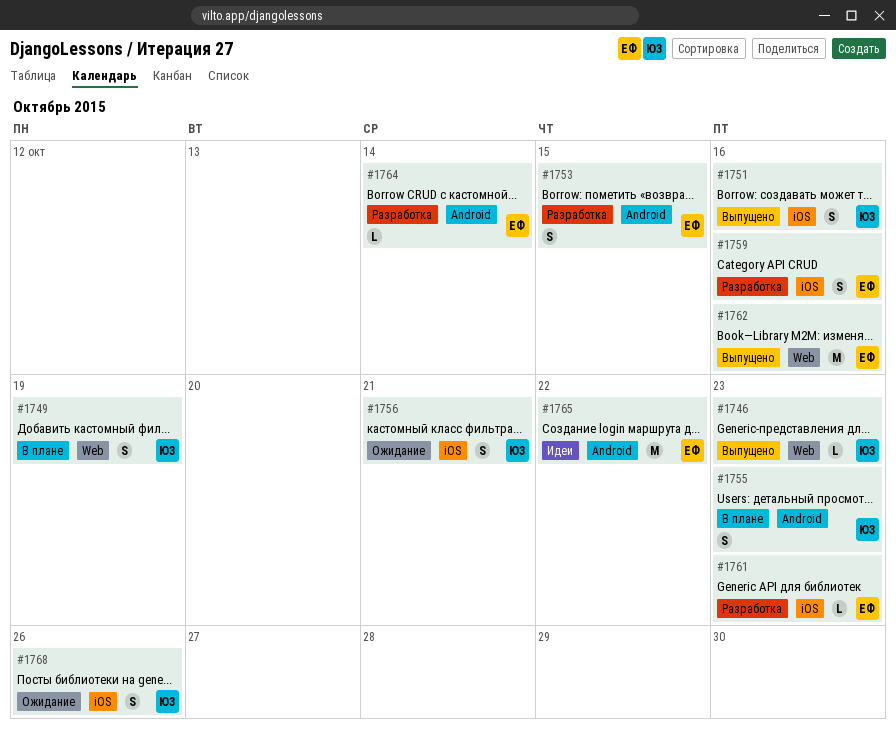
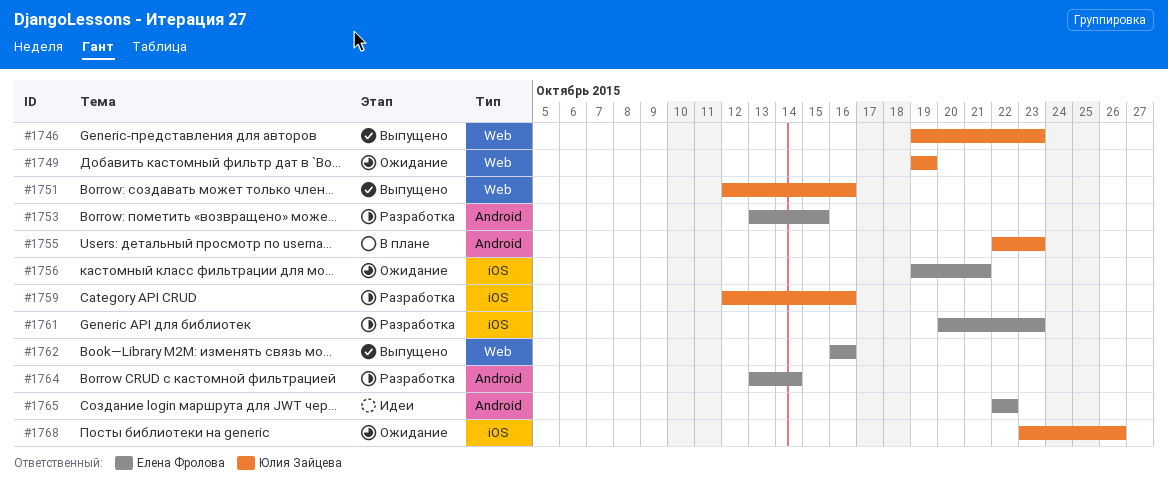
#1749, status: В плане -> Ожидание
#1751, label: iOS -> Web
#1756, owner: Юлия Зайцева -> Елена Фролова
#1759, owner: Елена Фролова -> Юлия Зайцева

